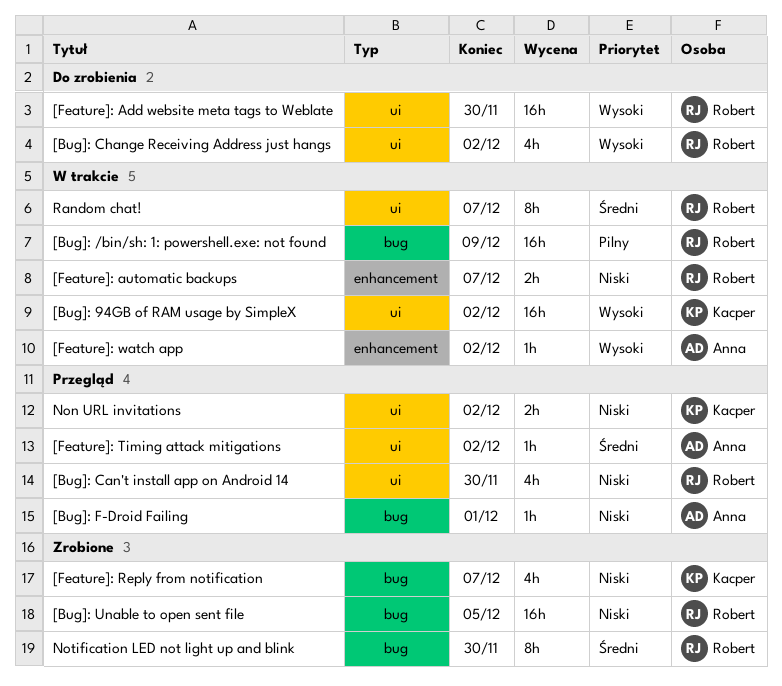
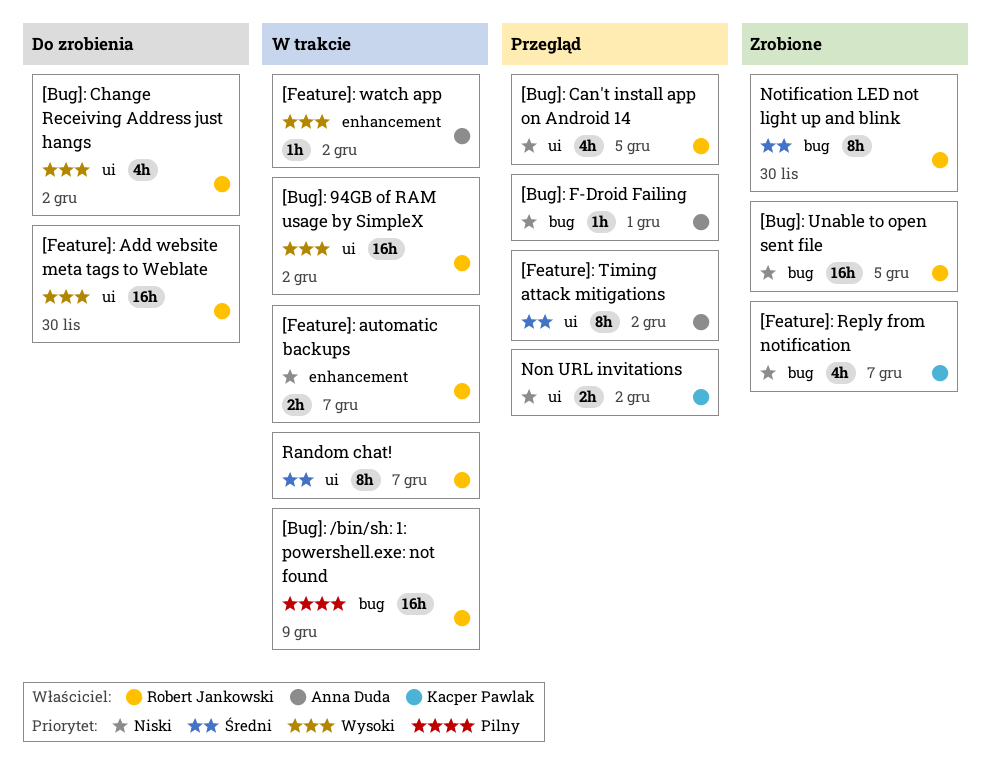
[Bug]: 94GB of RAM usage by SimpleX, owner: Kacper Pawlak -> Robert Jankowski
[Bug]: Can't install app on Android 14, due: Nov 30 -> Dec 5
[Feature]: Timing attack mitigations, estimate: 1h -> 8h

